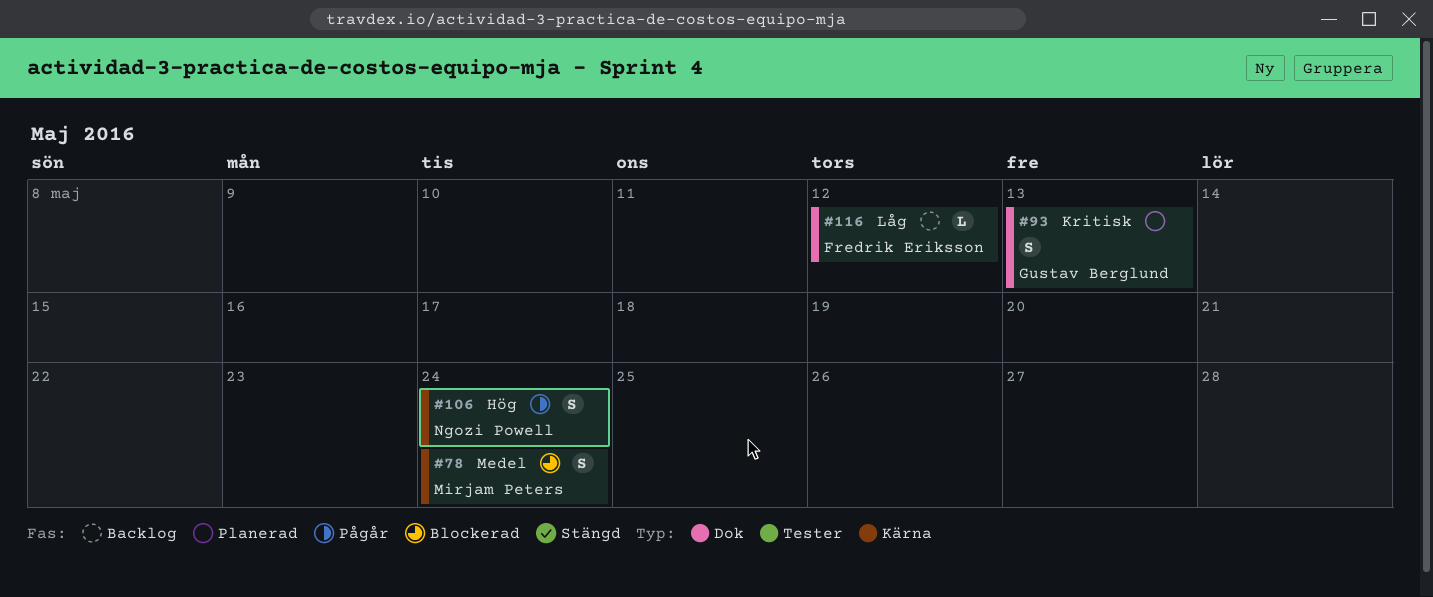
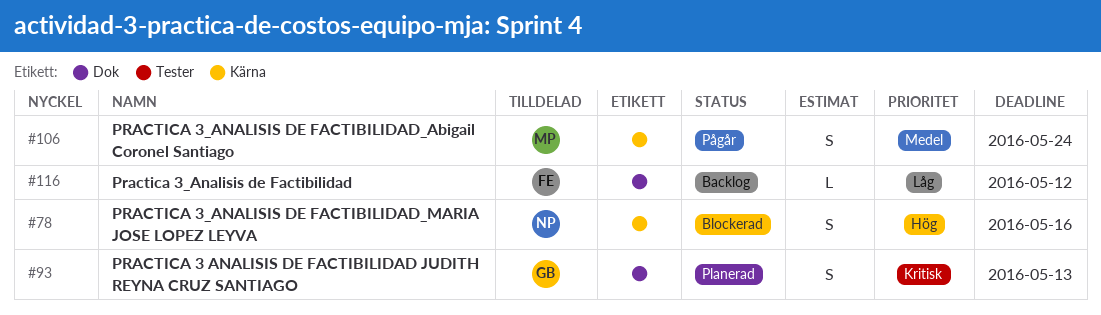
#78, owner: Mirjam Peters -> Ngozi Powell
#78, priority: Medel -> Hög
#78, due: May 24 -> May 16
#106, owner: Ngozi Powell -> Mirjam Peters
#106, priority: Hög -> Medel

